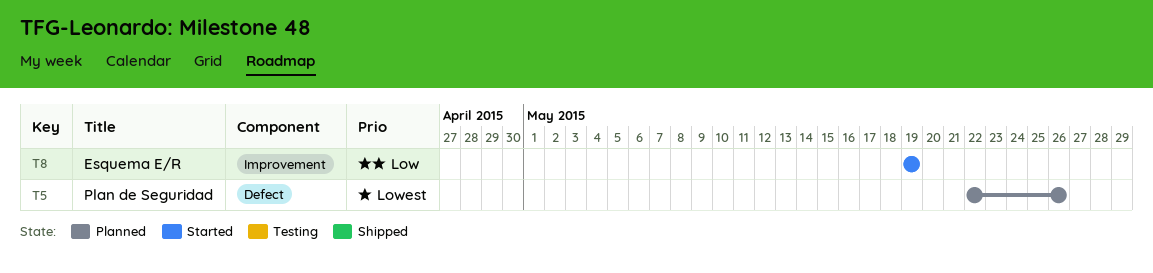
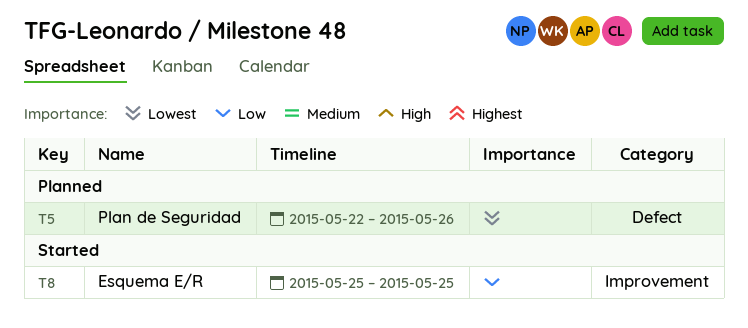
T8, start: May 19 -> May 25
T8, due: May 19 -> May 25

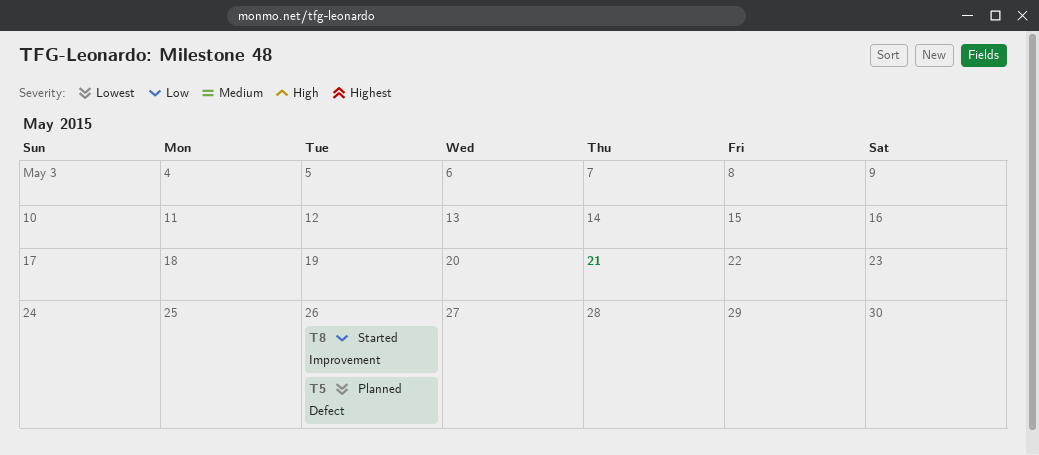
T8, due: May 25 -> May 26

